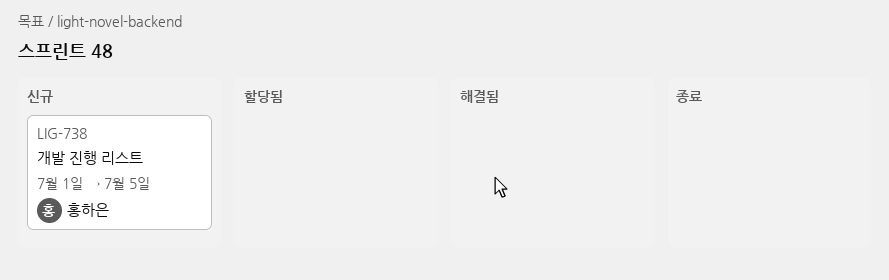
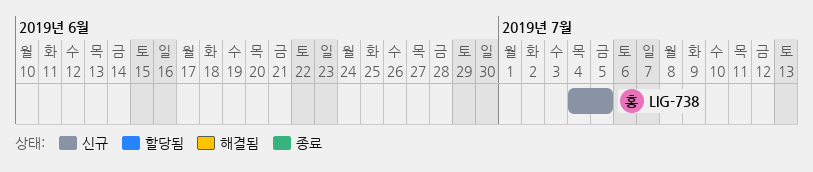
LIG-738, start: Jul 1 -> Jul 4

